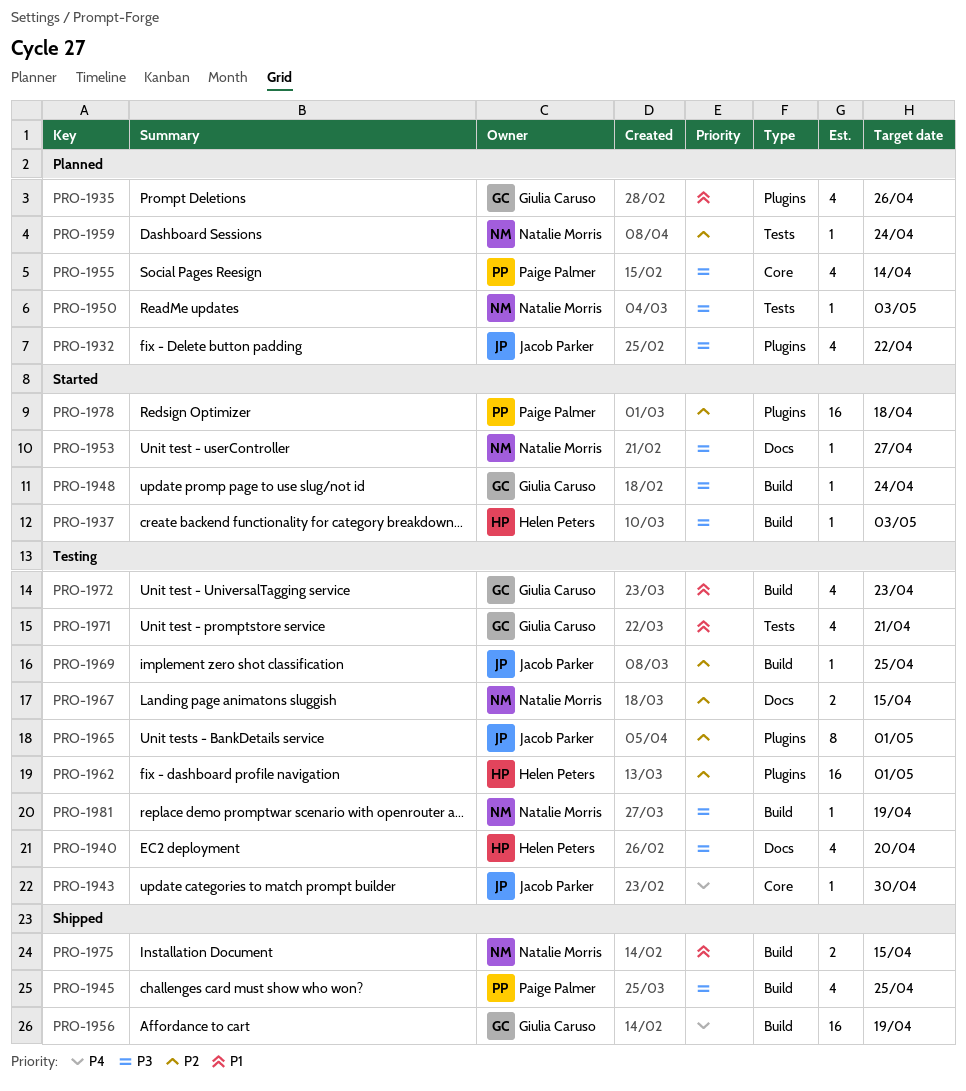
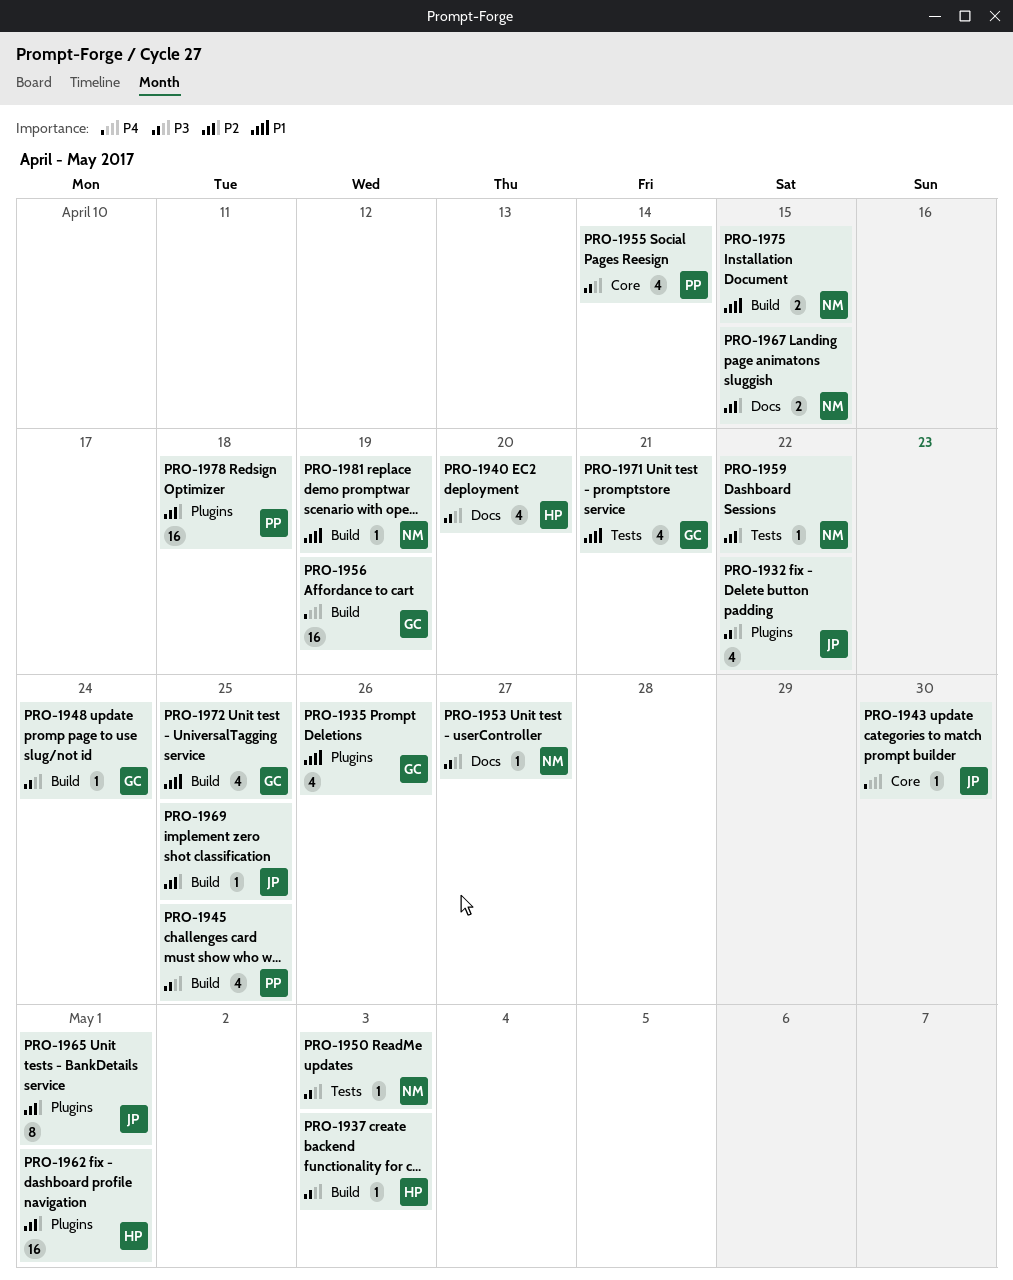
PRO-1959, due: Apr 24 -> Apr 22
PRO-1972, due: Apr 23 -> Apr 25
PRO-1981, priority: P3 -> P1

